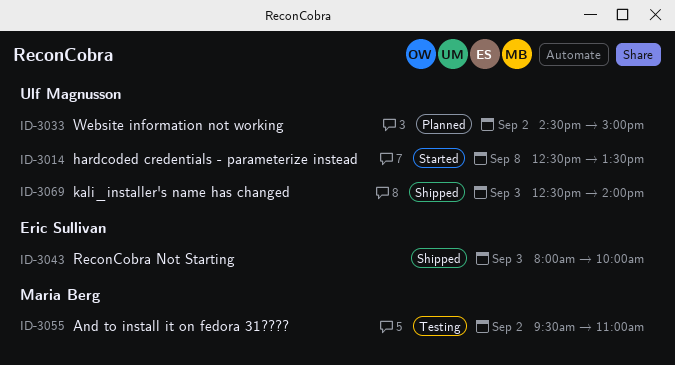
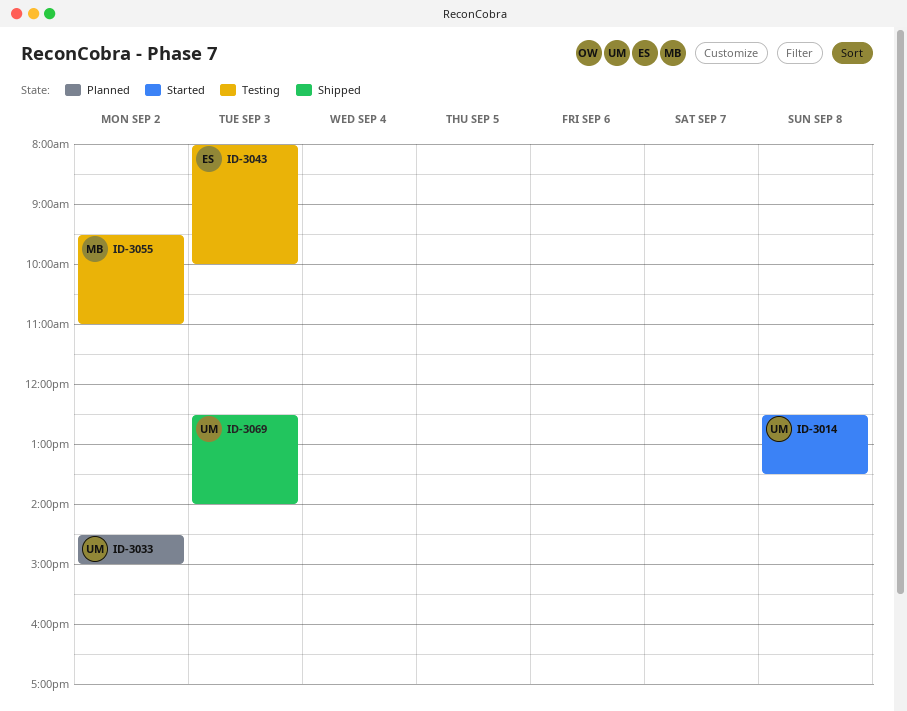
ID-3043, status: Shipped -> Testing

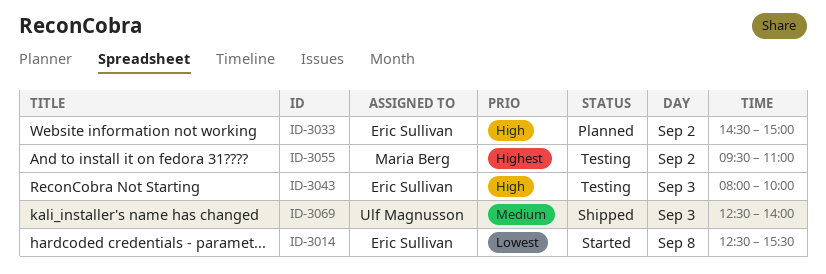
ID-3014, owner: Ulf Magnusson -> Eric Sullivan
ID-3014, ends: 13:30 -> 15:30
ID-3033, owner: Ulf Magnusson -> Eric Sullivan

